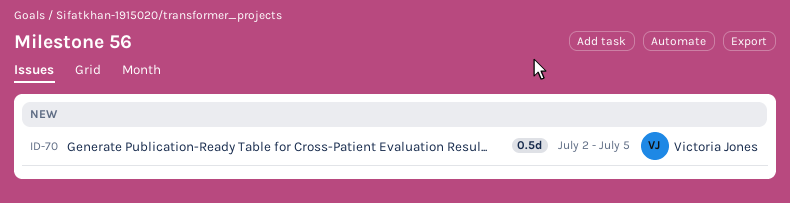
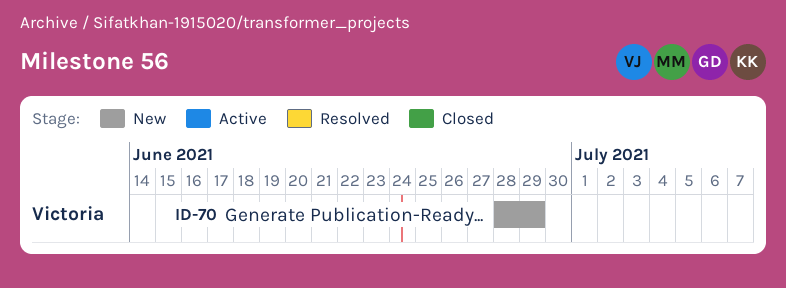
ID-70, start: Jul 2 -> Jun 28
ID-70, due: Jul 5 -> Jun 29

